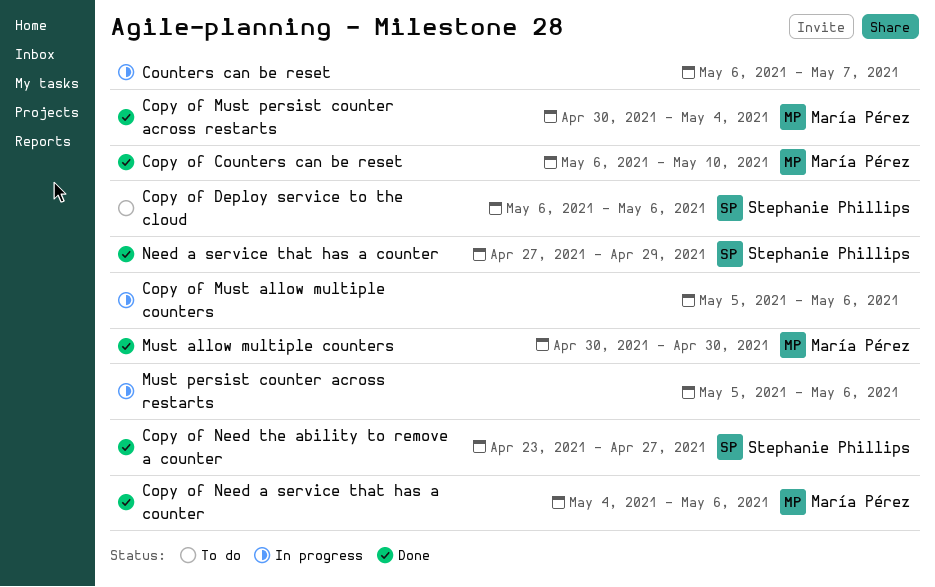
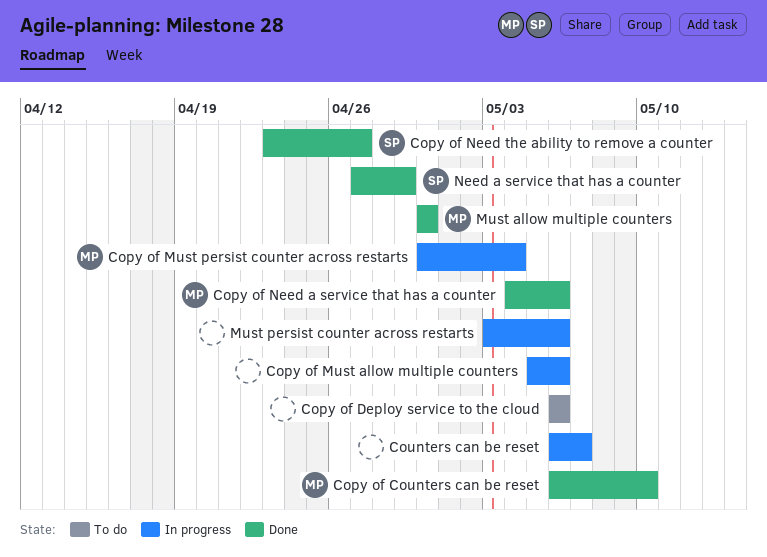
Copy of Deploy service to the cloud, owner: Stephanie Phillips -> none
Copy of Must persist counter across restarts, status: Done -> In progress
Must persist counter across restarts, start: May 5 -> May 3

